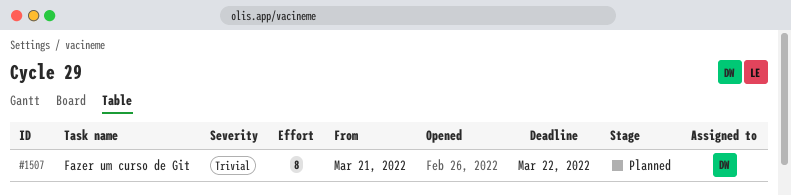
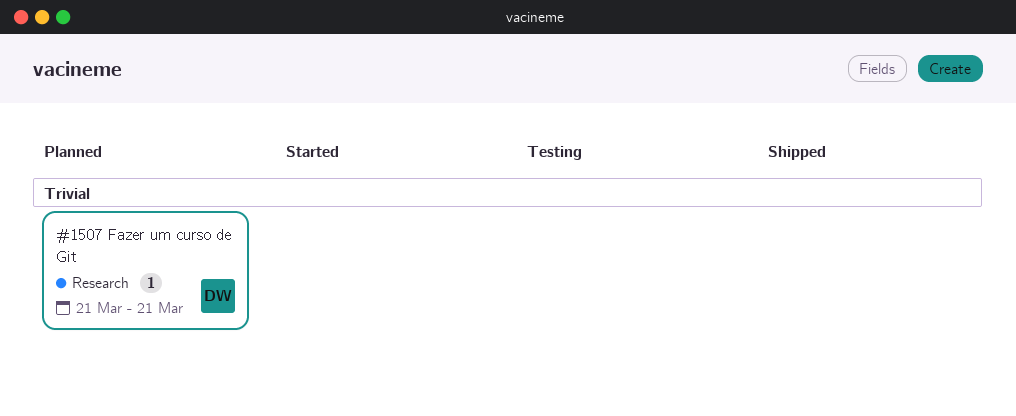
#1507, estimate: 8 -> 1
#1507, due: Mar 22 -> Mar 21

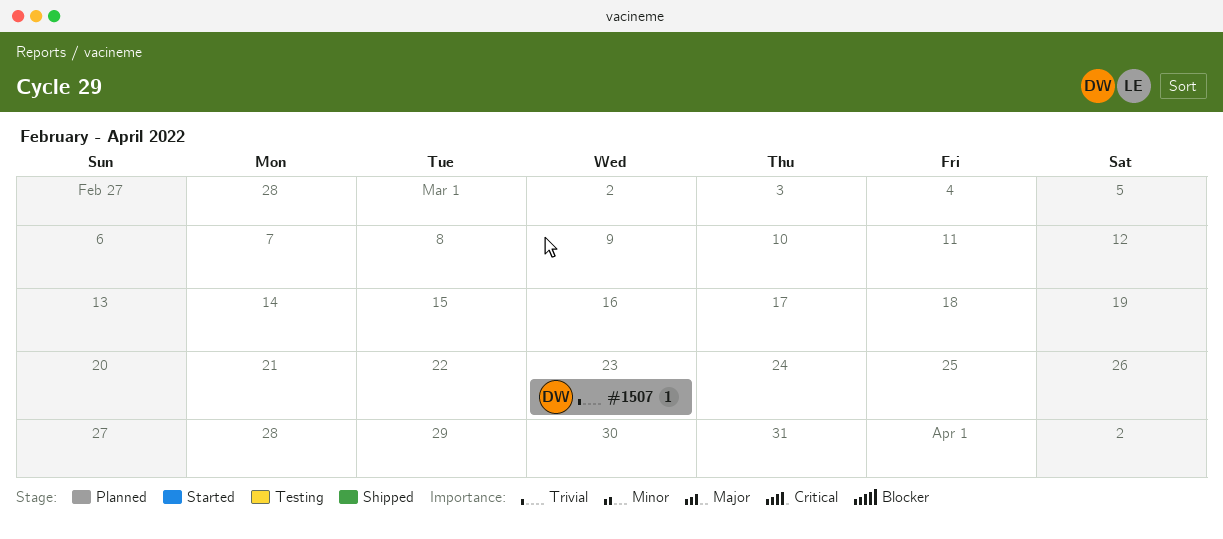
#1507, start: Mar 21 -> Mar 23
#1507, due: Mar 21 -> Mar 23

